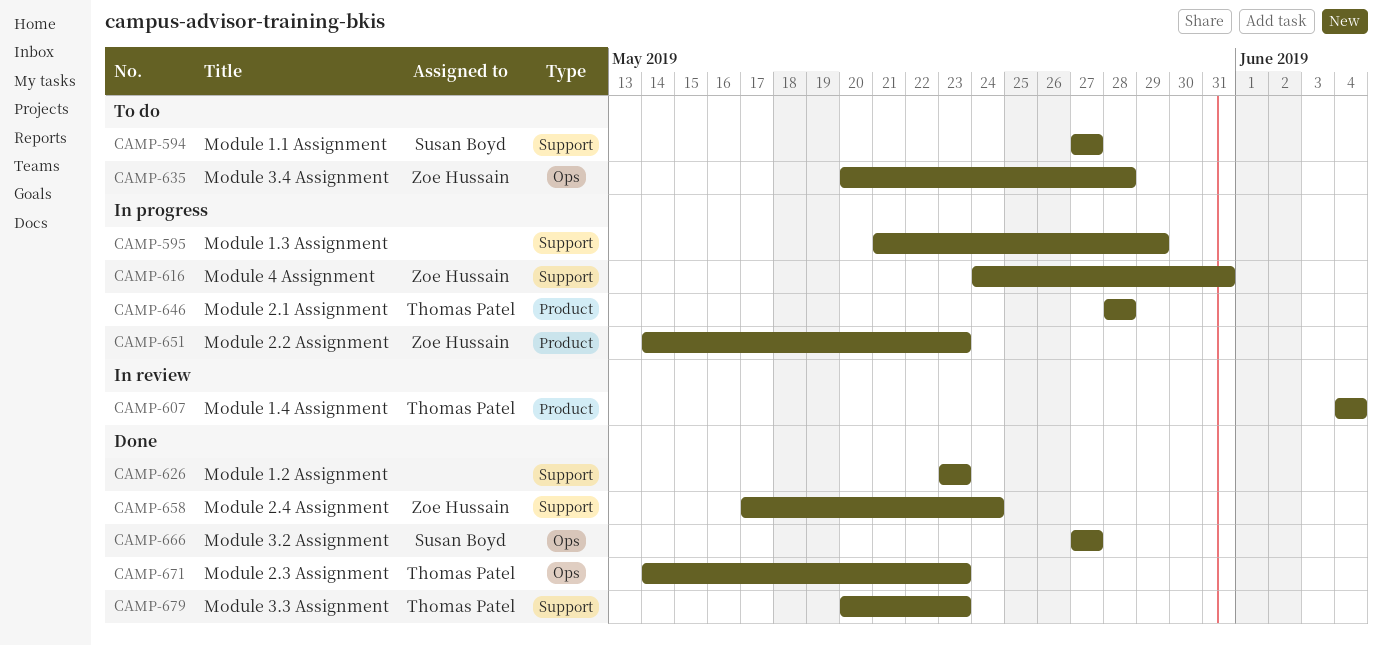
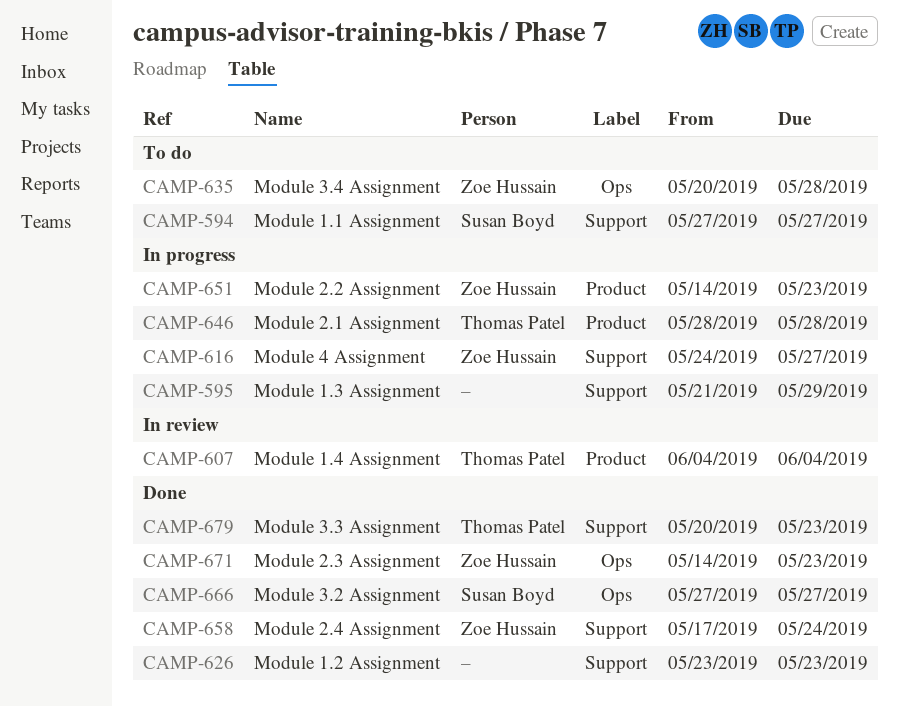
CAMP-616, due: May 31 -> May 27
CAMP-671, owner: Thomas Patel -> Zoe Hussain

